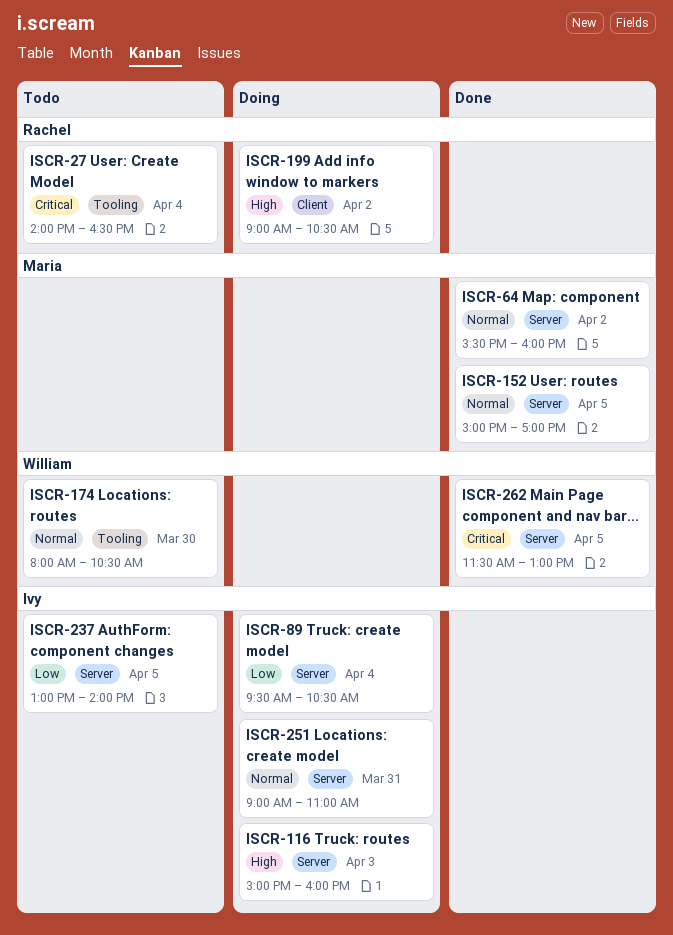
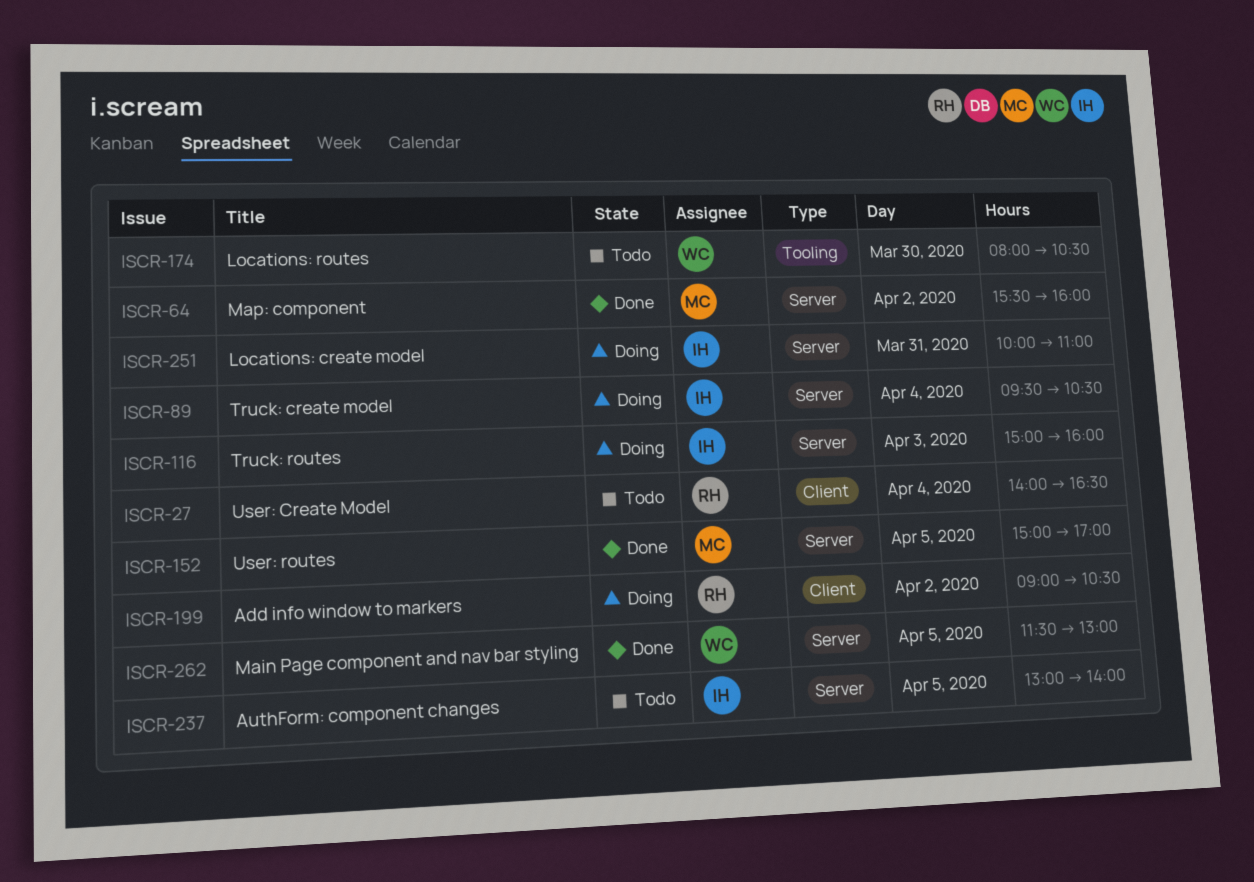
ISCR-27, label: Tooling -> Client
ISCR-251, begins: 09:00 -> 10:00

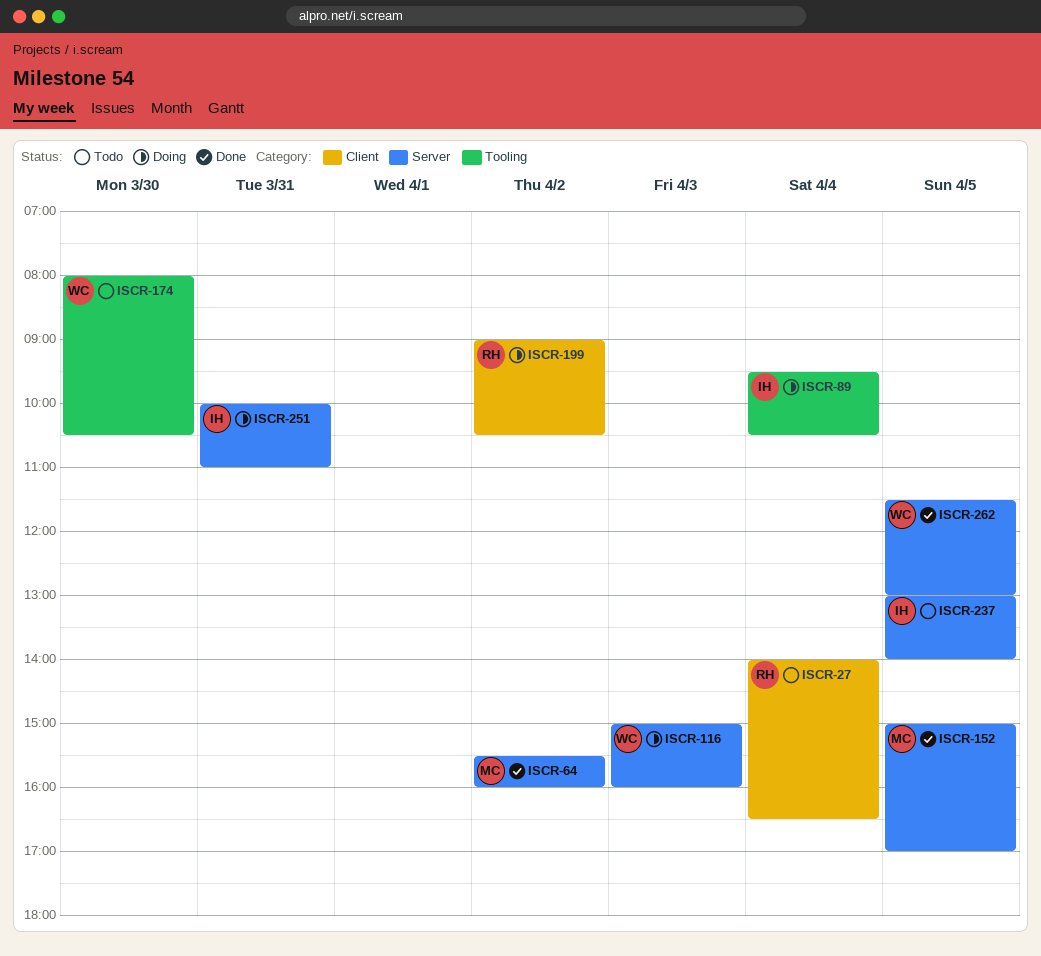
ISCR-89, label: Server -> Tooling
ISCR-116, owner: IH -> WC

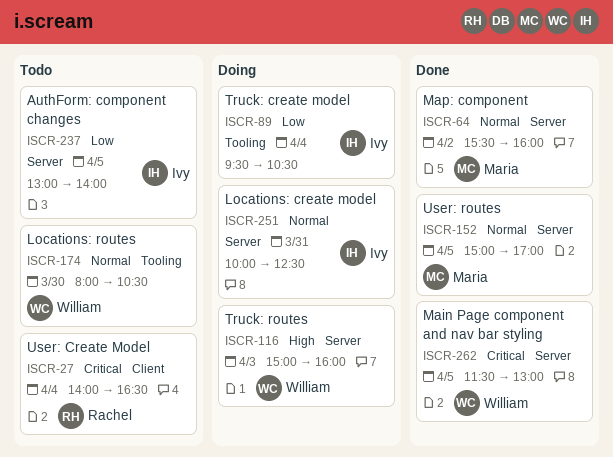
ISCR-199: present -> none
ISCR-251, ends: 11:00 -> 12:30

